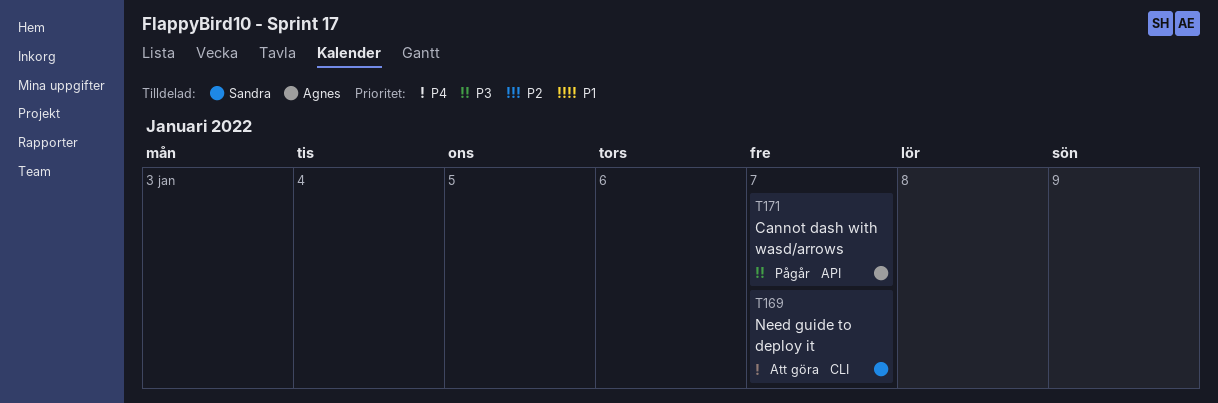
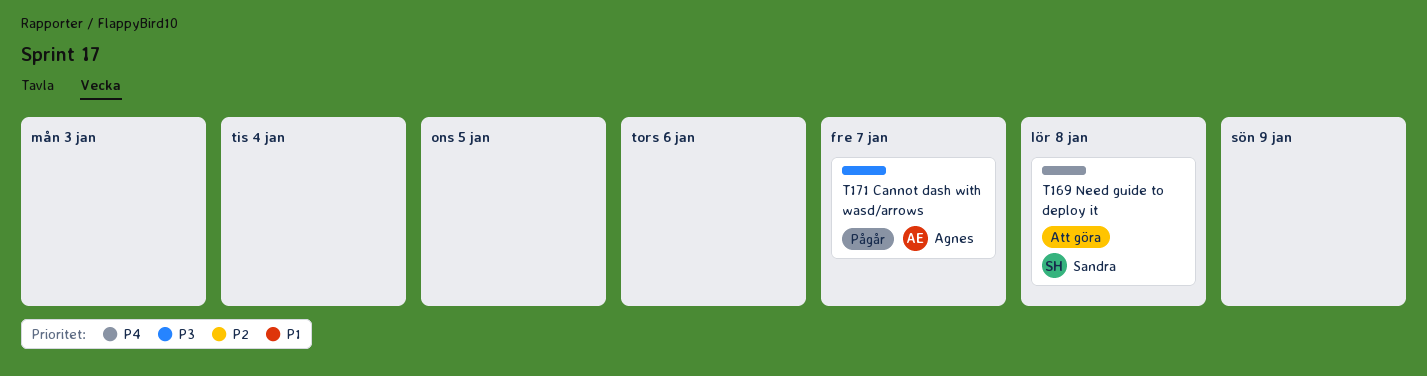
T169, due: Jan 7 -> Jan 8

